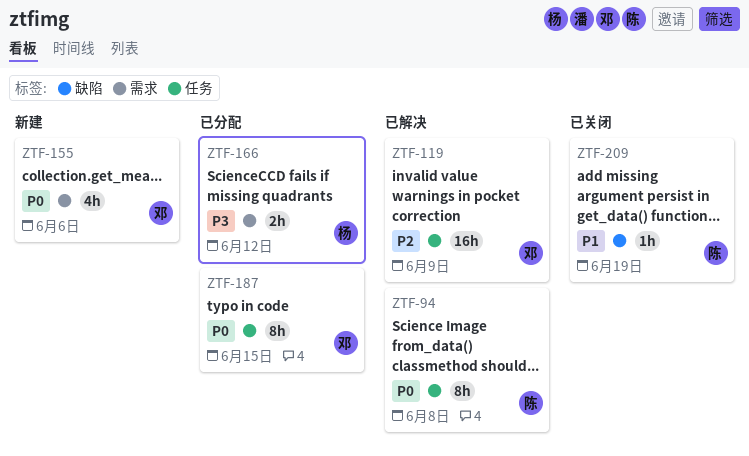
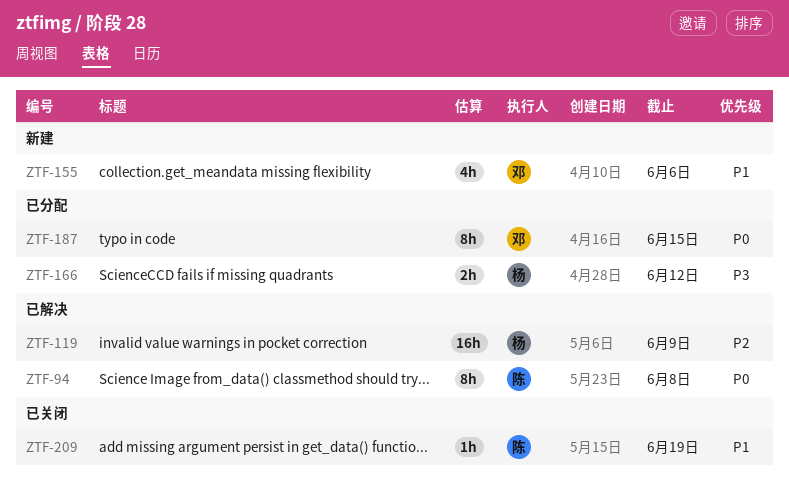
ZTF-119, owner: 邓 -> 杨
ZTF-155, priority: P0 -> P1

